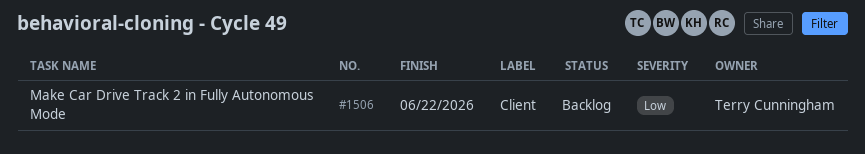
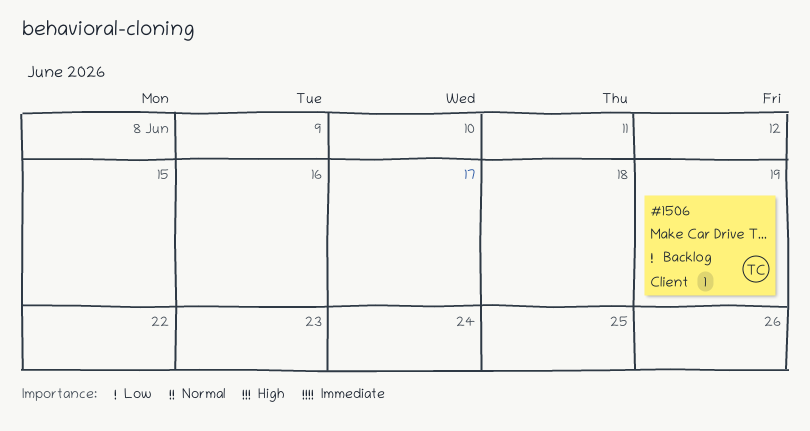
#1506, due: Jun 22 -> Jun 19

